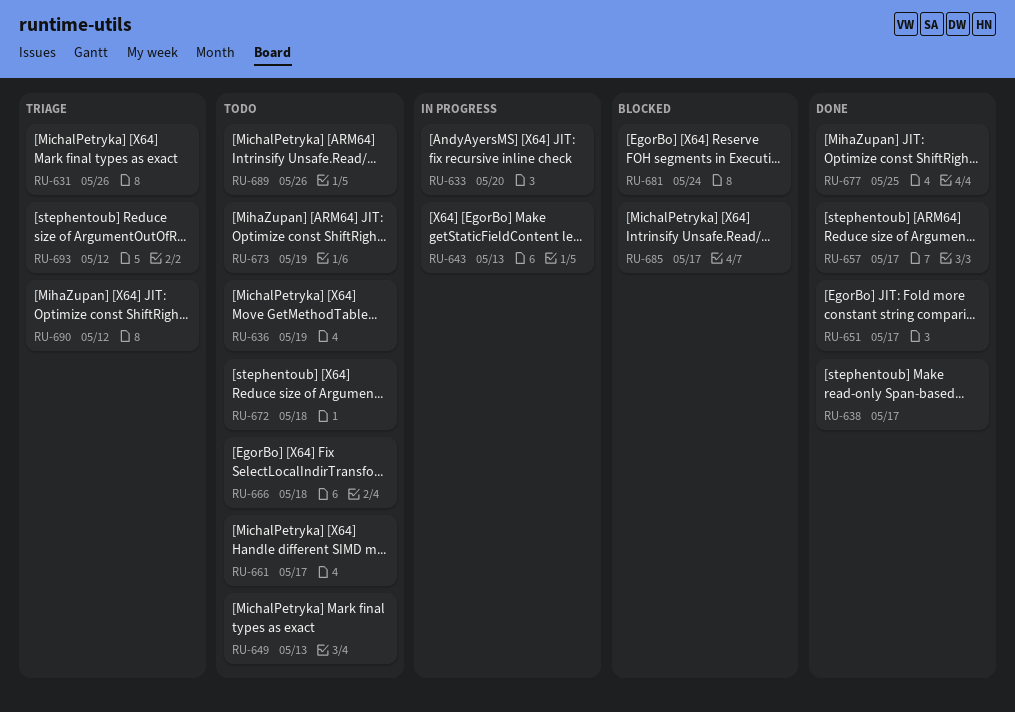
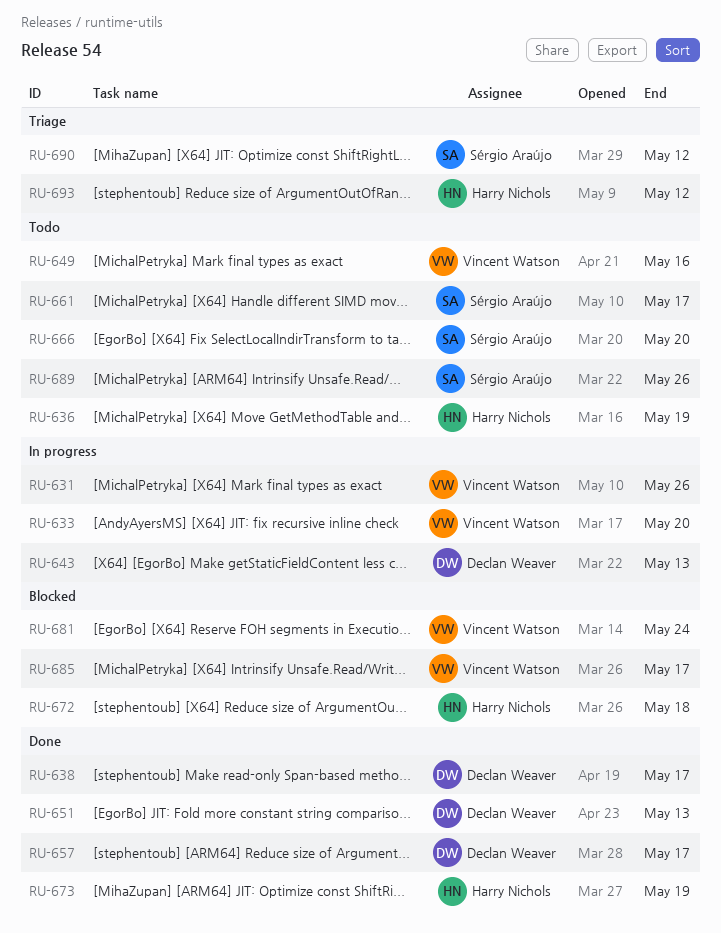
RU-631, status: Triage -> In progress
RU-649, due: May 13 -> May 16
RU-651, due: May 17 -> May 13
RU-666, due: May 18 -> May 20
RU-672, status: Todo -> Blocked
RU-673, status: Todo -> Done
RU-677: present -> none

